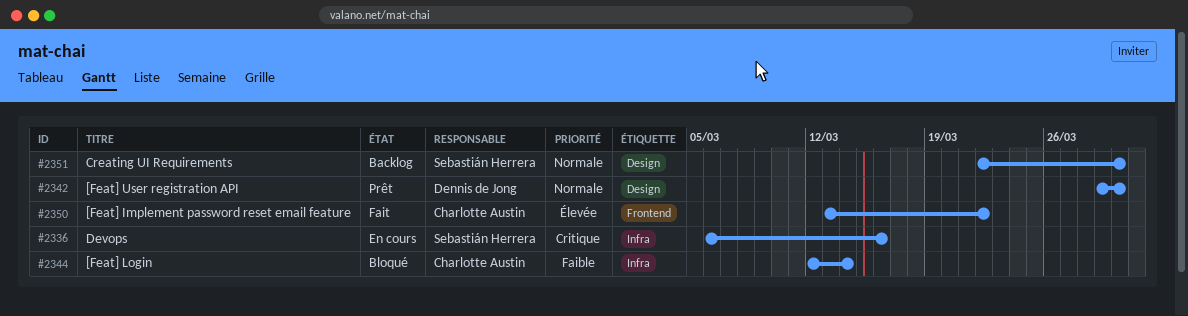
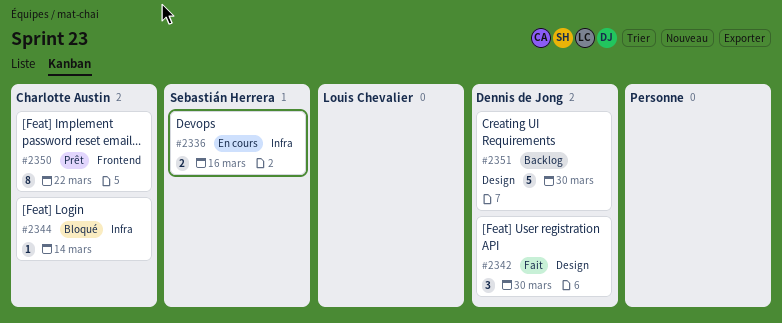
#2342, status: Prêt -> Fait
#2350, status: Fait -> Prêt
#2351, owner: Sebastián Herrera -> Dennis de Jong

